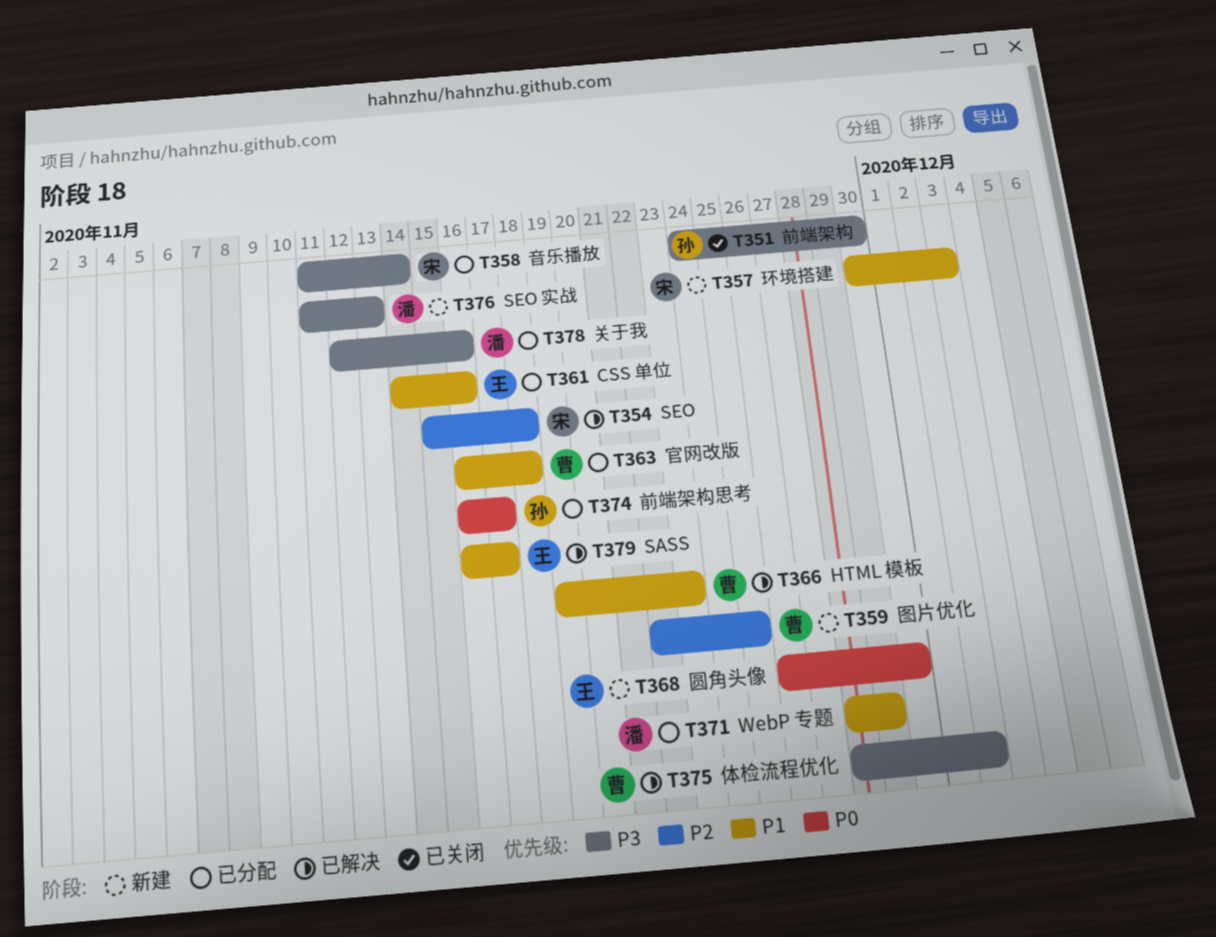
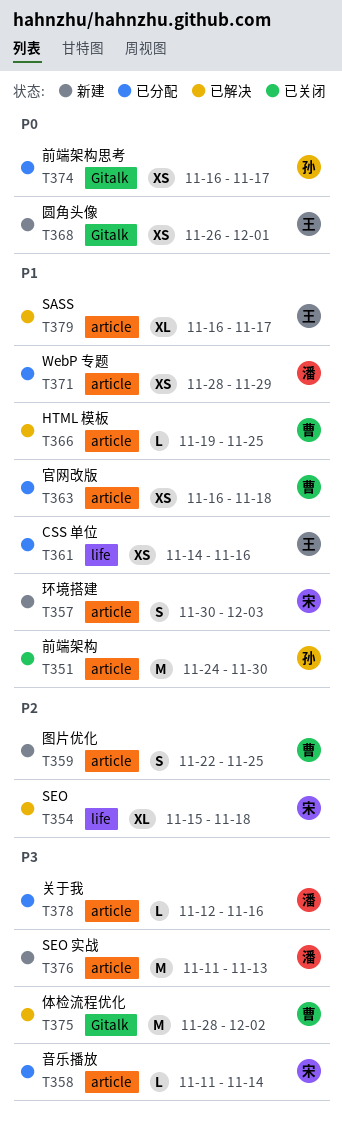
T351, priority: P3 -> P1
T366, due: Nov 23 -> Nov 25
T368, due: Nov 30 -> Dec 1

